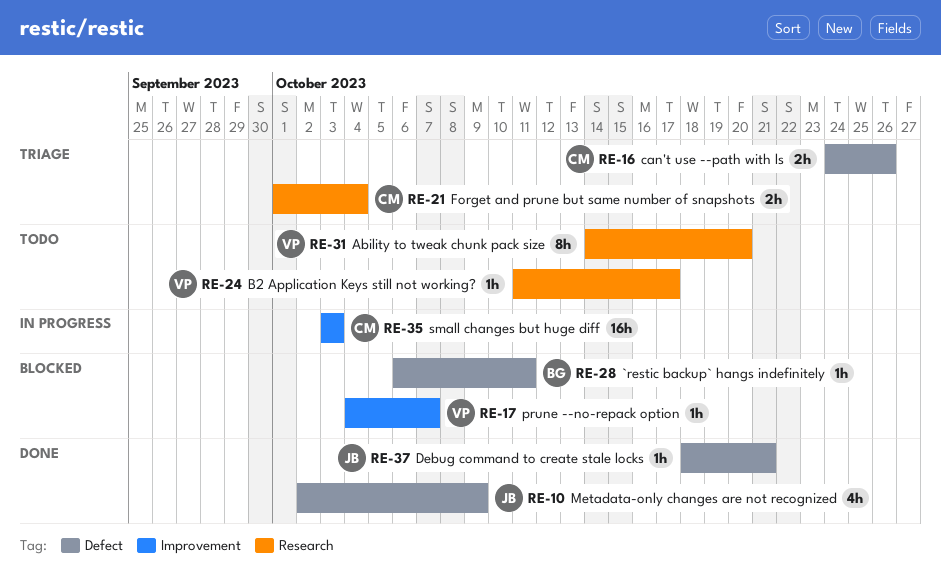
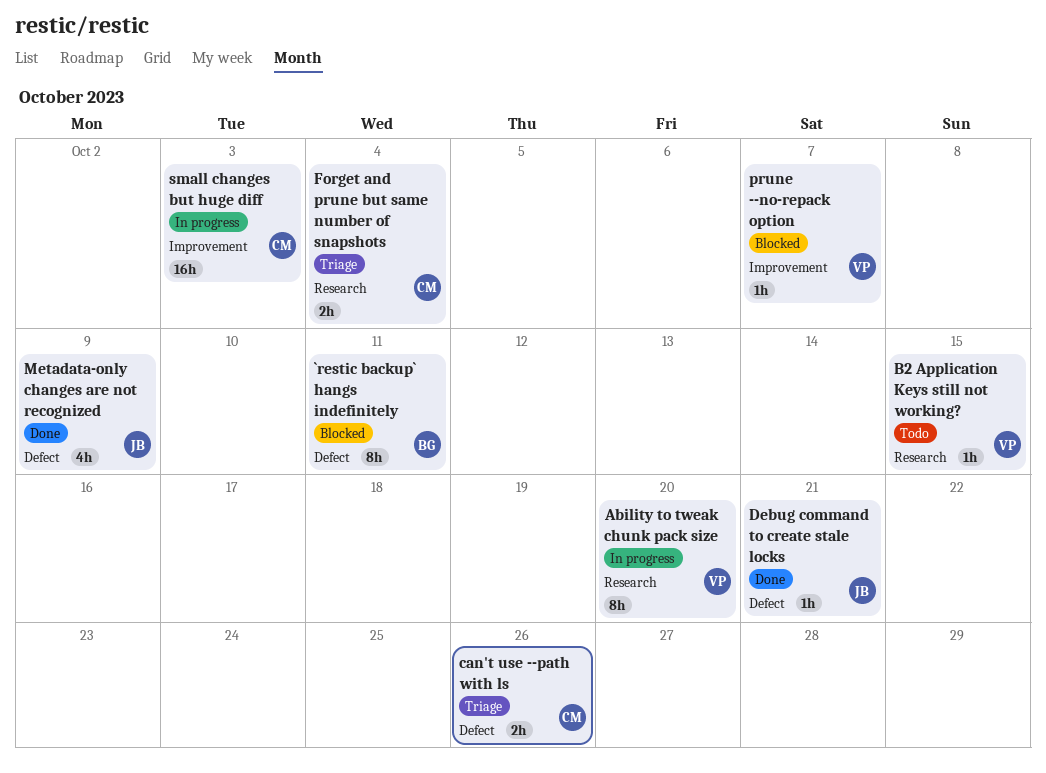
`restic backup` hangs indefinitely, estimate: 1h -> 8h
Ability to tweak chunk pack size, status: Todo -> In progress
B2 Application Keys still not working?, due: Oct 17 -> Oct 15

